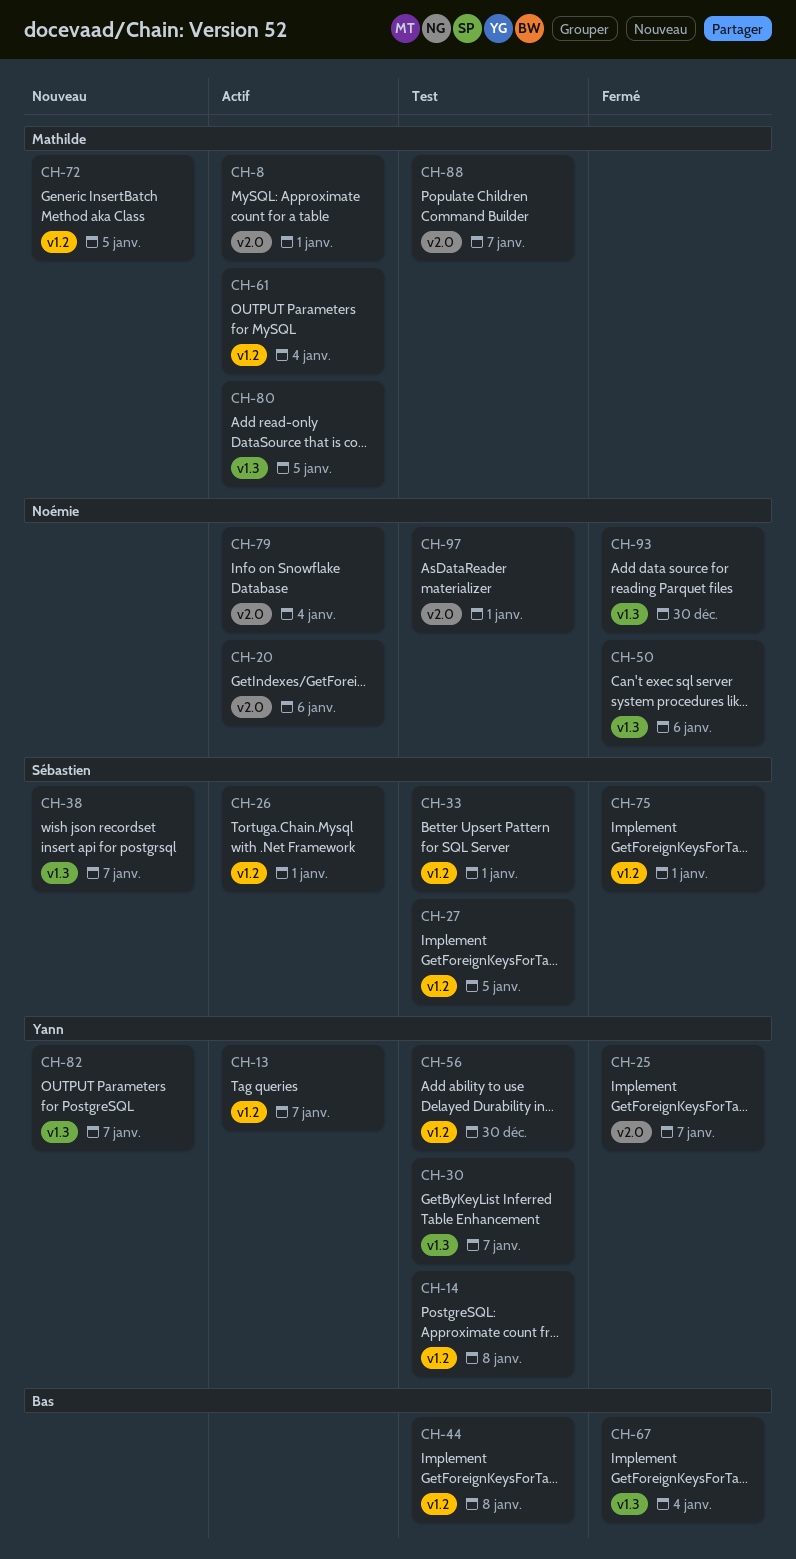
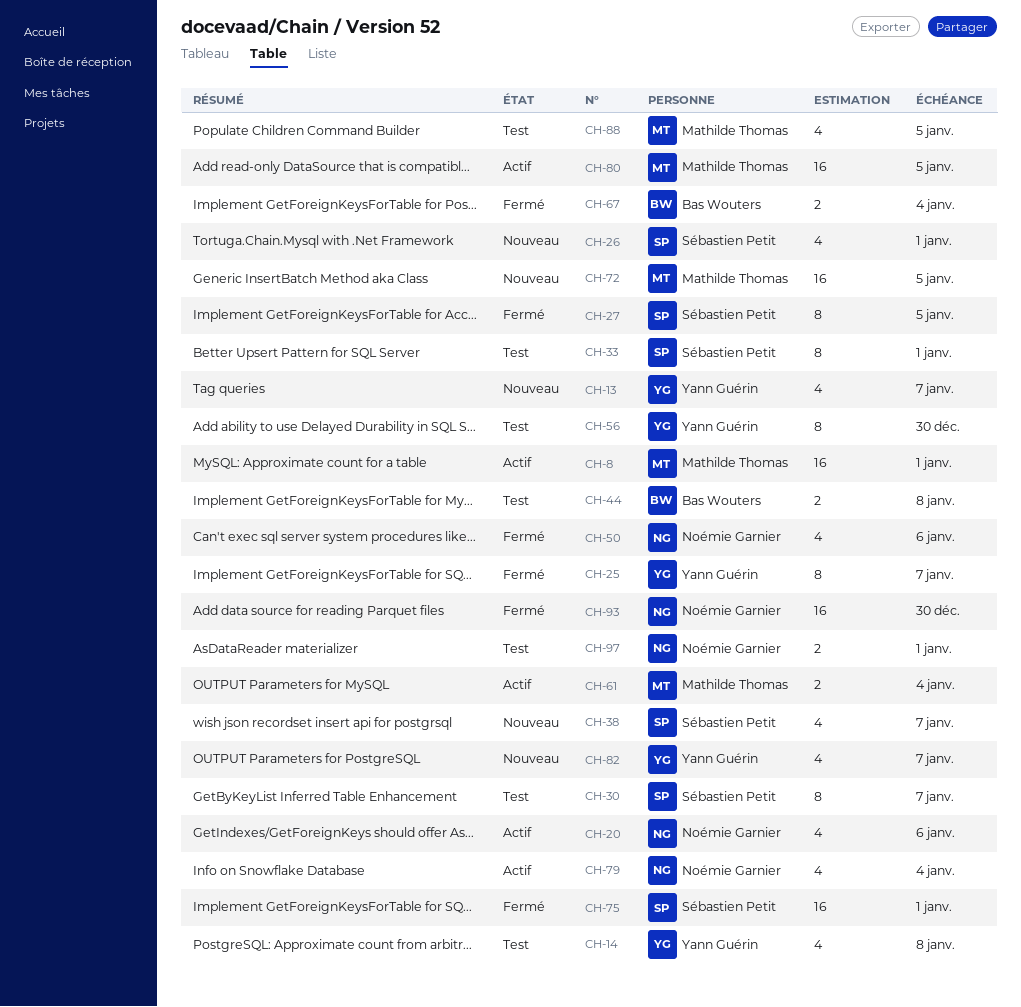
CH-13, status: Actif -> Nouveau
CH-26, status: Actif -> Nouveau
CH-27, status: Test -> Fermé
CH-30, owner: Yann Guérin -> Sébastien Petit
CH-88, due: Jan 7 -> Jan 5

